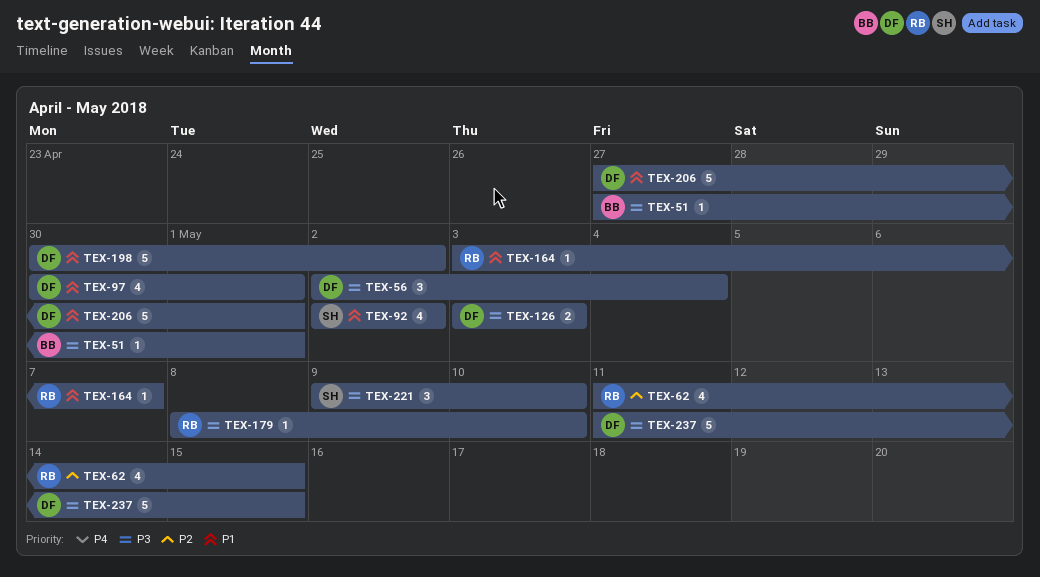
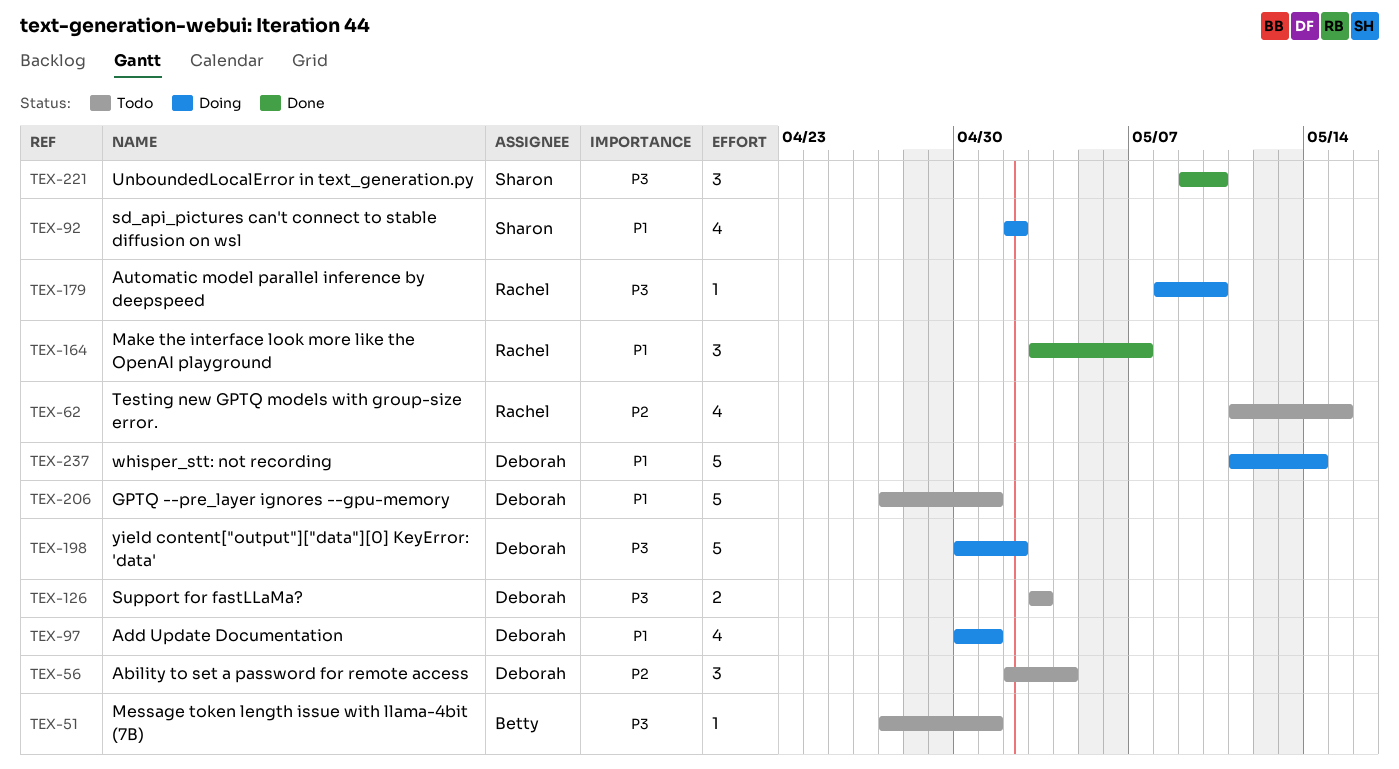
TEX-56, priority: P3 -> P2
TEX-164, estimate: 1 -> 3
TEX-198, priority: P1 -> P3
TEX-237, priority: P3 -> P1
TEX-237, due: May 15 -> May 14

